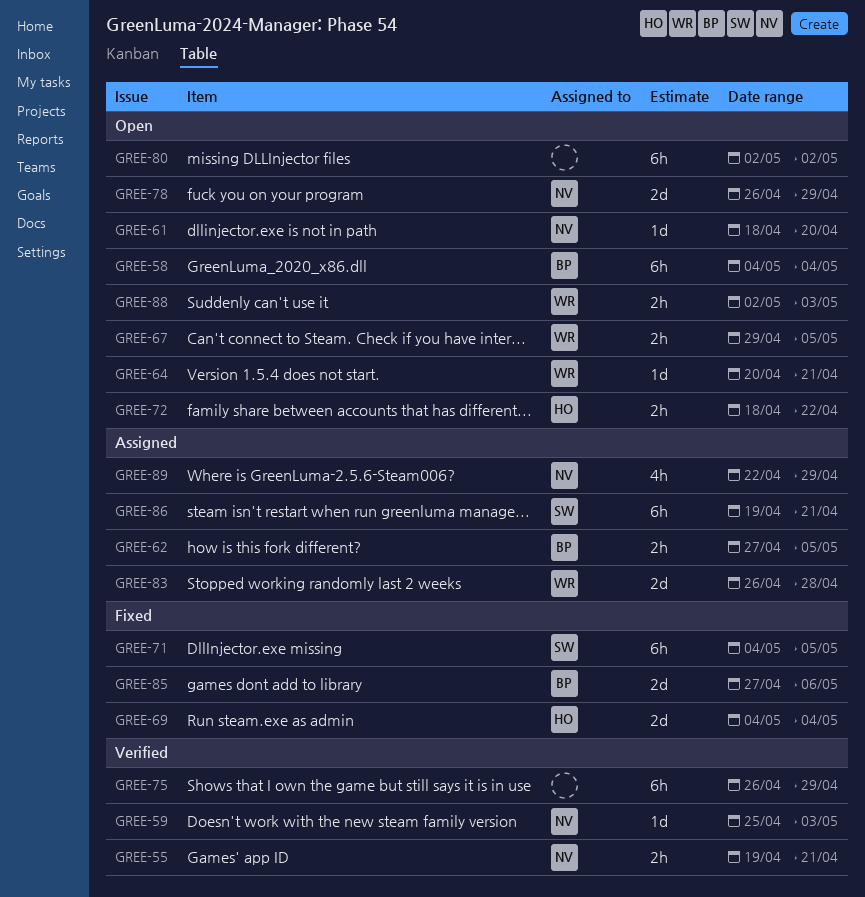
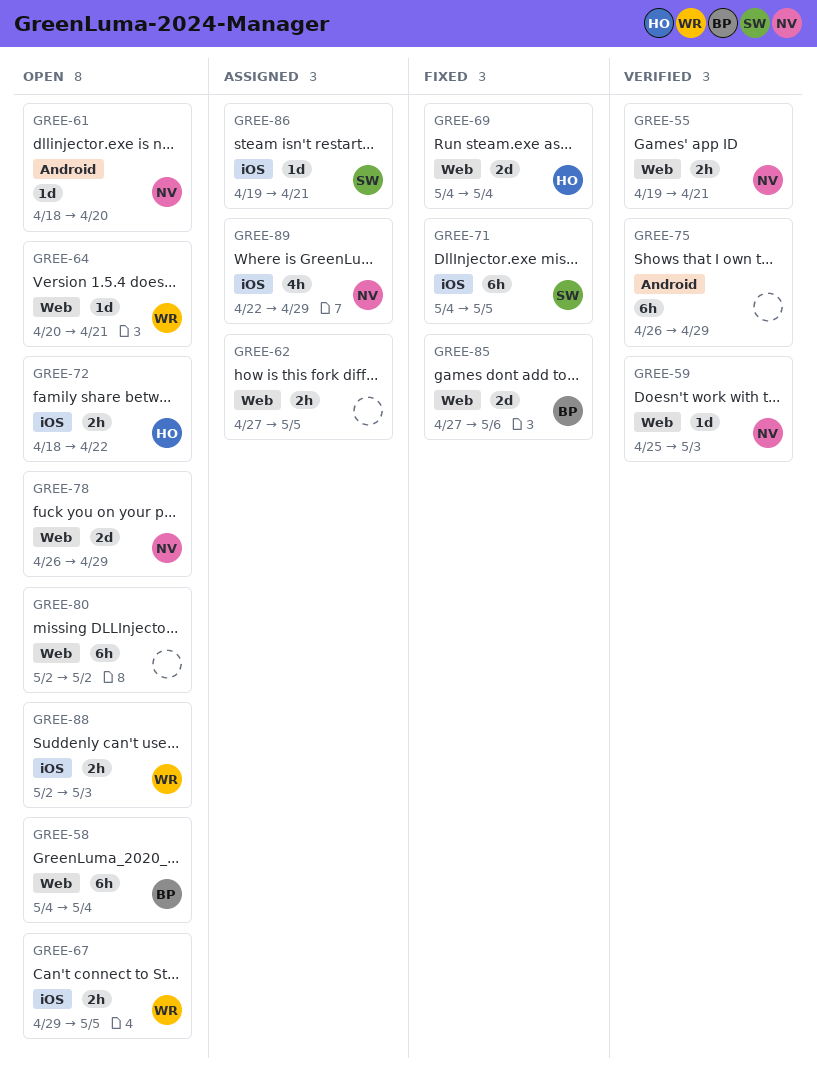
GREE-62, owner: BP -> none
GREE-83: present -> none
GREE-86, estimate: 6h -> 1d

